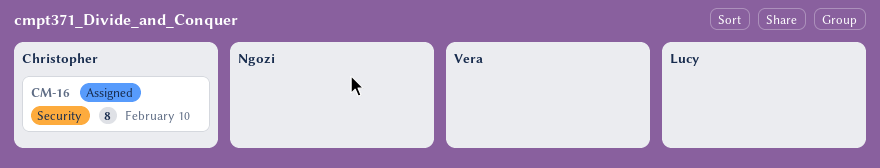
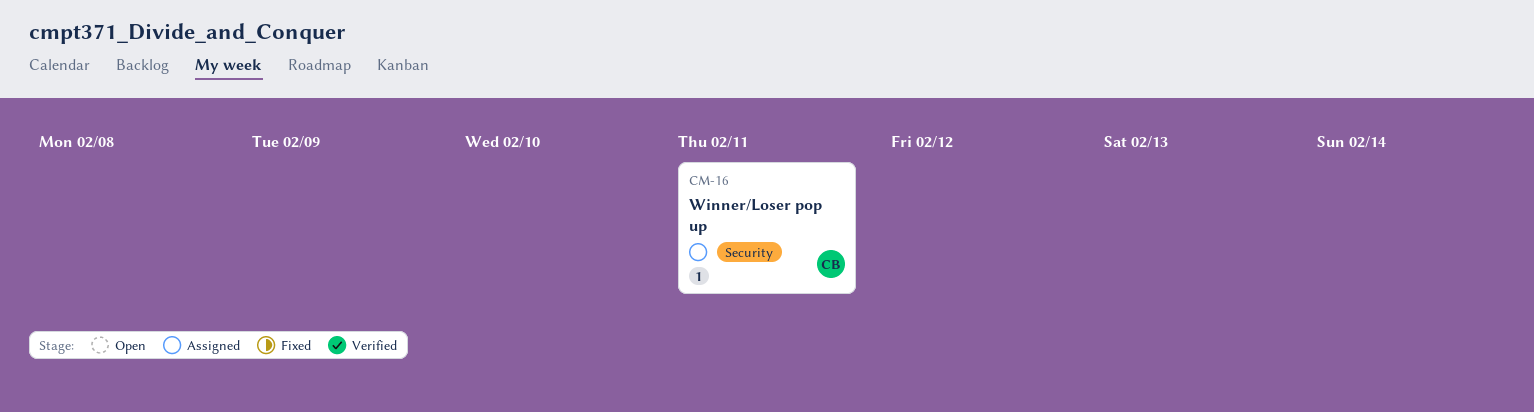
CM-16, estimate: 8 -> 1
CM-16, due: Feb 10 -> Feb 11

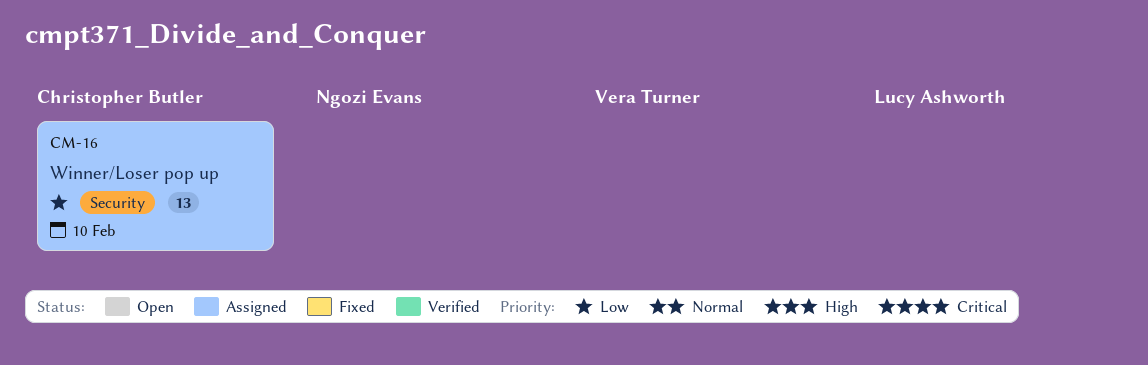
CM-16, estimate: 1 -> 13
CM-16, due: Feb 11 -> Feb 10

